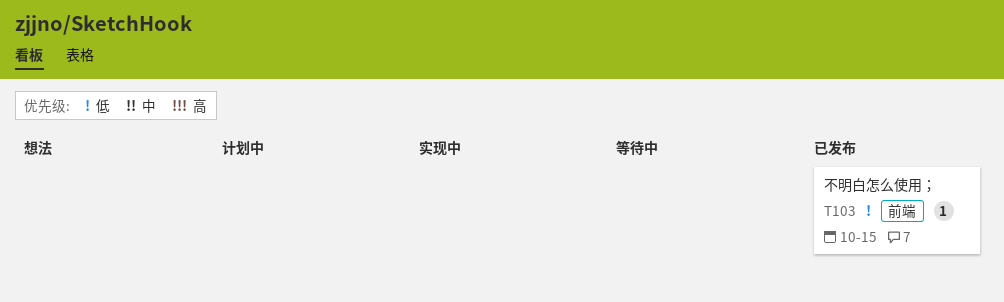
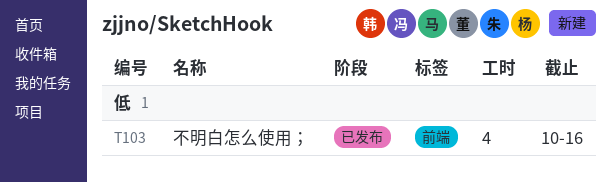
T103, estimate: 1 -> 4
T103, due: Oct 15 -> Oct 16

